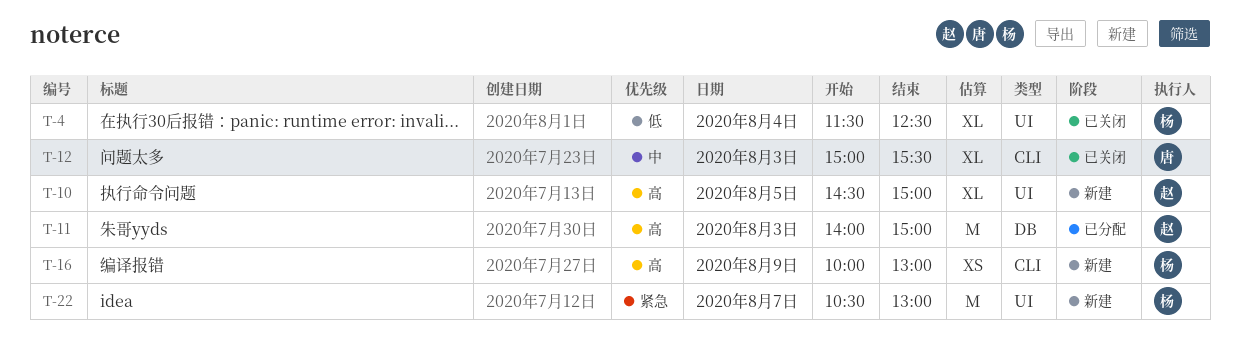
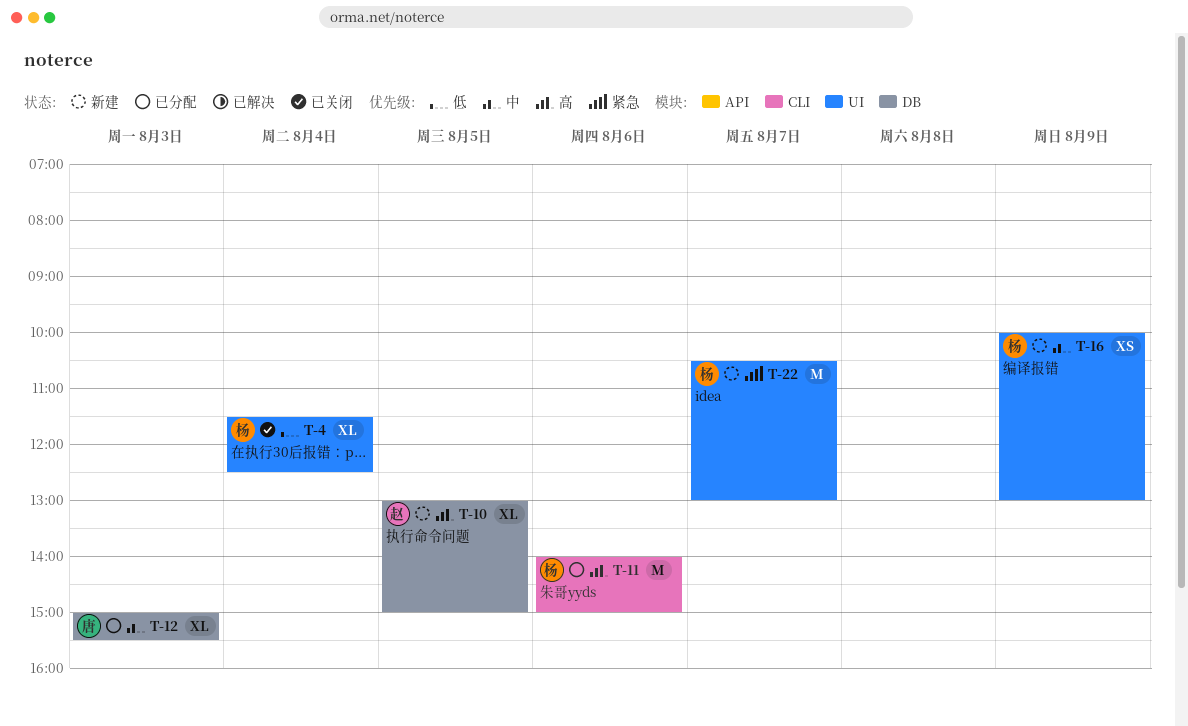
T-10, label: UI -> DB
T-10, begins: 14:30 -> 13:00
T-11, owner: 赵 -> 杨
T-11, label: DB -> CLI
T-11, day: Aug 3 -> Aug 6
T-12, status: 已关闭 -> 已分配
T-12, label: CLI -> DB
T-16, priority: 高 -> 中
T-16, label: CLI -> UI

